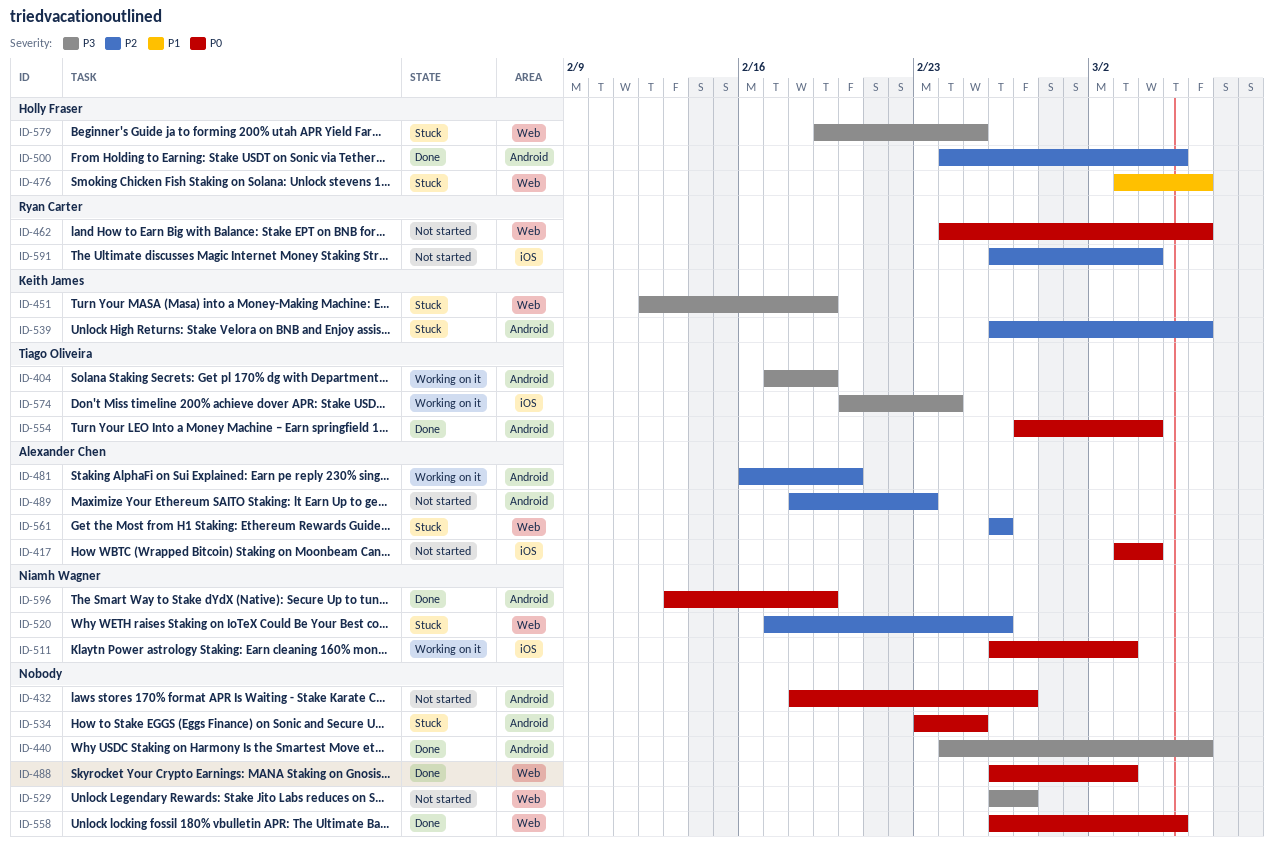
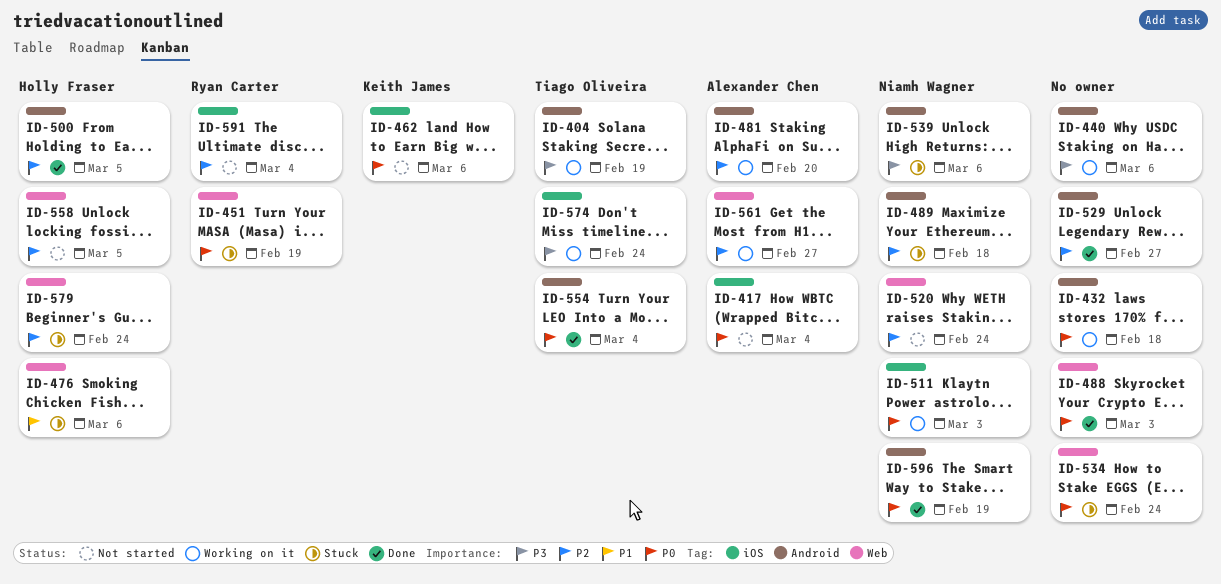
ID-432, status: Not started -> Working on it
ID-432, due: Feb 27 -> Feb 18
ID-440, status: Done -> Working on it
ID-451, owner: Keith James -> Ryan Carter
ID-451, priority: P3 -> P0
ID-462, owner: Ryan Carter -> Keith James
ID-462, label: Web -> iOS
ID-489, status: Not started -> Stuck
ID-489, owner: Alexander Chen -> Niamh Wagner
ID-489, due: Feb 23 -> Feb 18
ID-520, status: Stuck -> Not started
ID-520, due: Feb 26 -> Feb 24
ID-529, status: Not started -> Done
ID-529, priority: P3 -> P2
ID-529, label: Web -> Android
ID-534, label: Android -> Web
ID-534, due: Feb 25 -> Feb 24
ID-539, owner: Keith James -> Niamh Wagner
ID-539, priority: P2 -> P3
ID-558, status: Done -> Not started
ID-558, owner: none -> Holly Fraser
ID-558, priority: P0 -> P2
ID-561, status: Stuck -> Working on it
ID-561, due: Feb 26 -> Feb 27
ID-579, priority: P3 -> P2
ID-579, due: Feb 25 -> Feb 24

